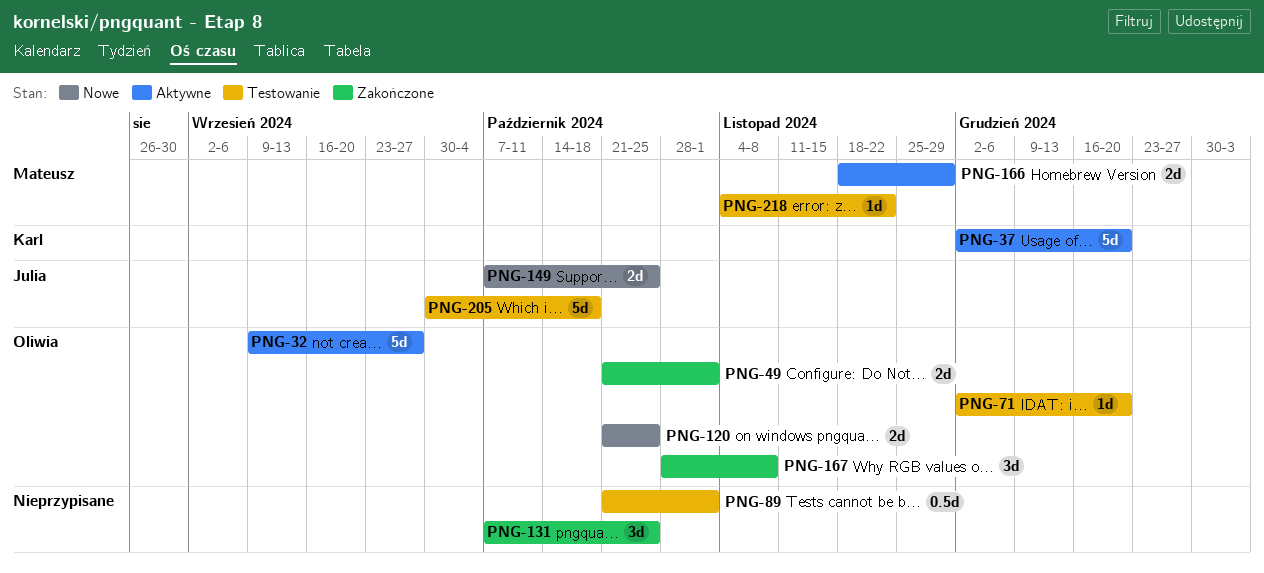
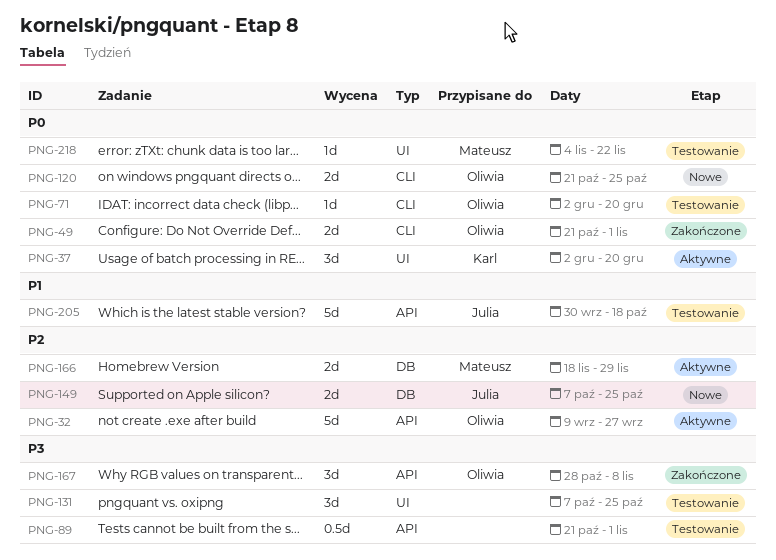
PNG-37, estimate: 5d -> 3d
PNG-131, status: Zakończone -> Testowanie

